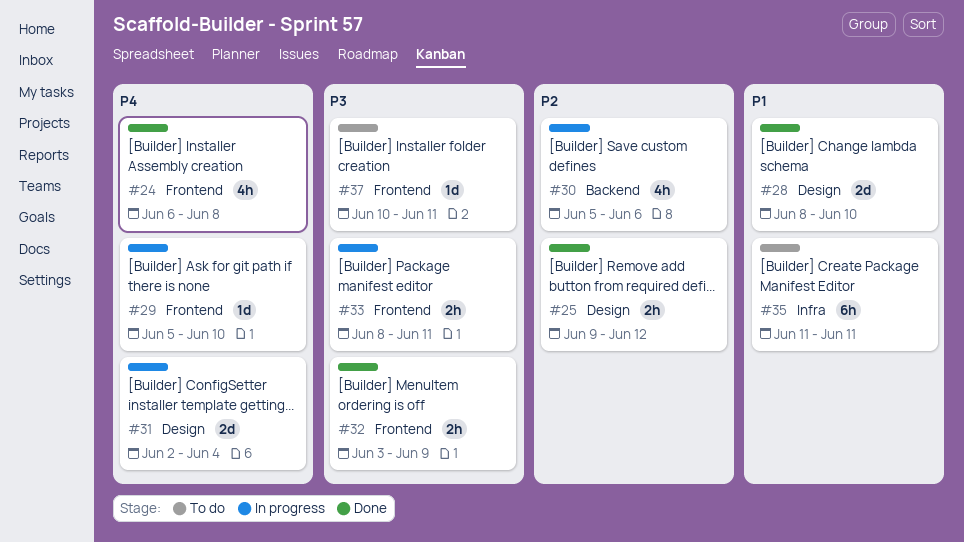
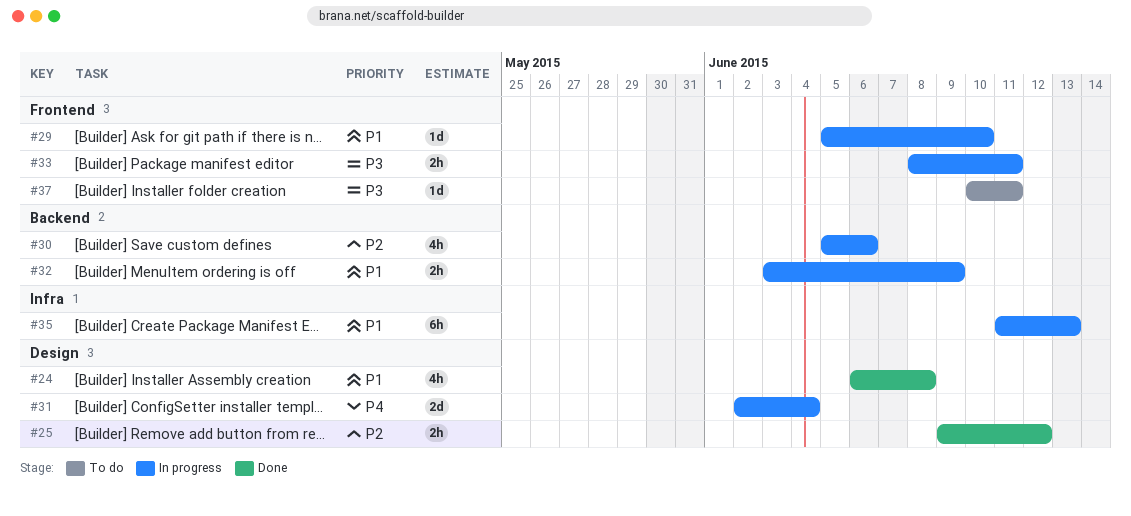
#24, priority: P4 -> P1
#24, label: Frontend -> Design
#28: present -> none
#29, priority: P4 -> P1
#32, status: Done -> In progress
#32, priority: P3 -> P1
#32, label: Frontend -> Backend
#35, status: To do -> In progress
#35, due: Jun 11 -> Jun 13

